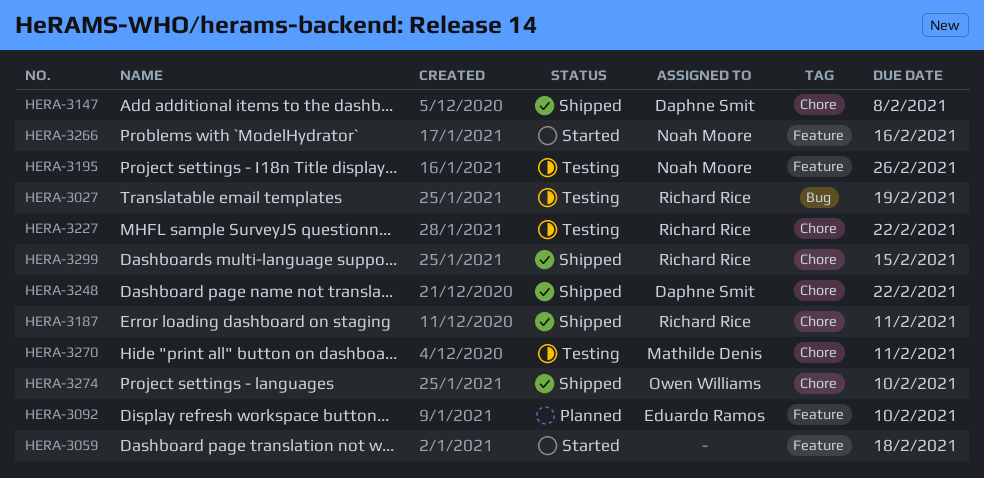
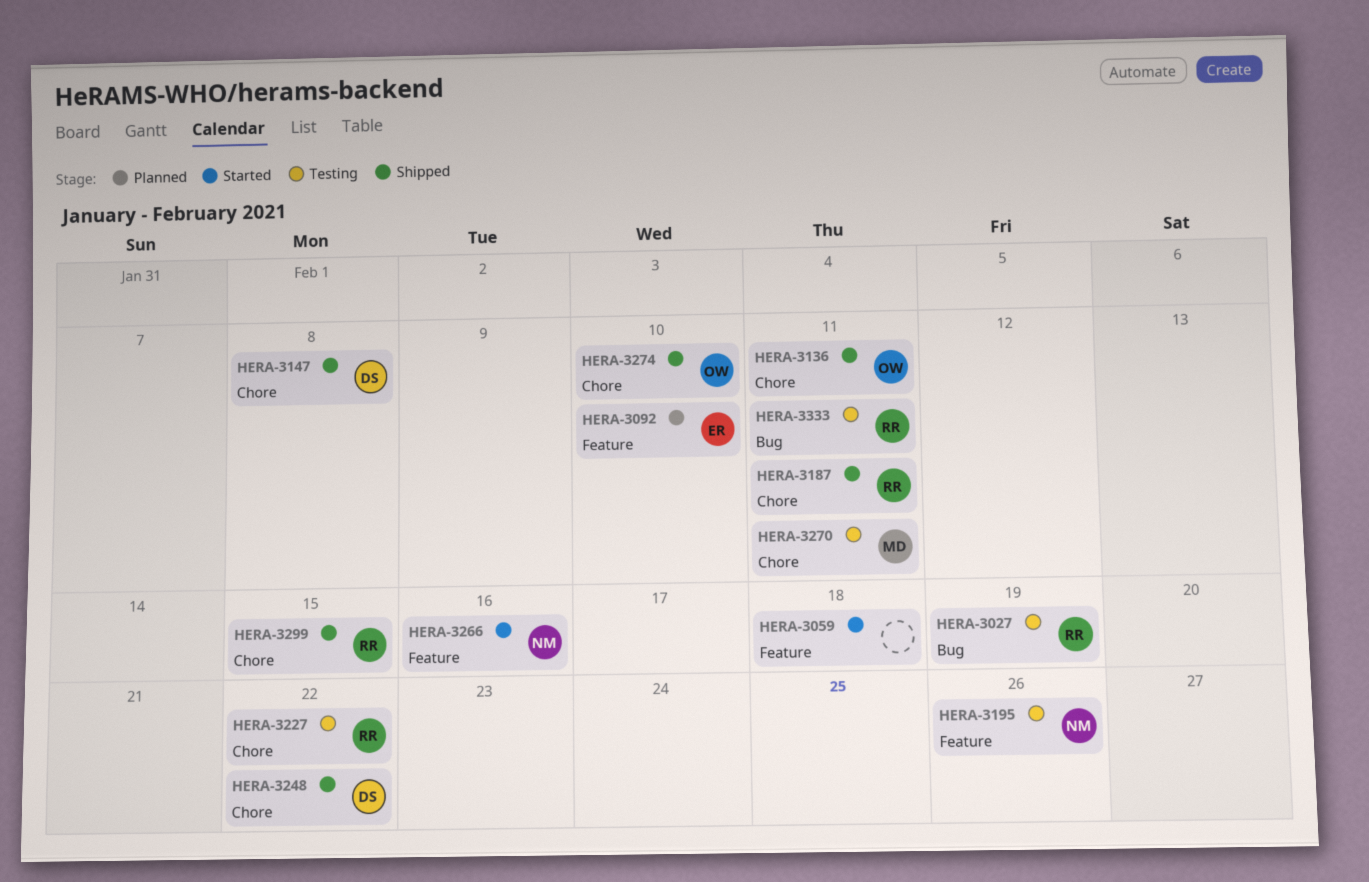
HERA-3136: none -> present
HERA-3333: none -> present

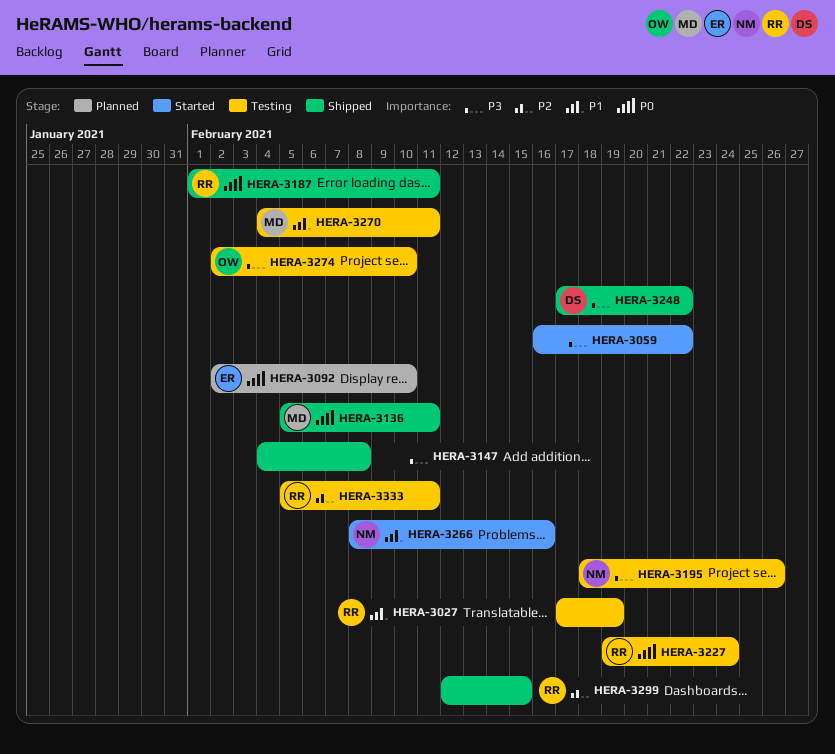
HERA-3059, due: Feb 18 -> Feb 22
HERA-3136, owner: OW -> MD
HERA-3147, owner: DS -> none
HERA-3227, due: Feb 22 -> Feb 24
HERA-3274, status: Shipped -> Testing

